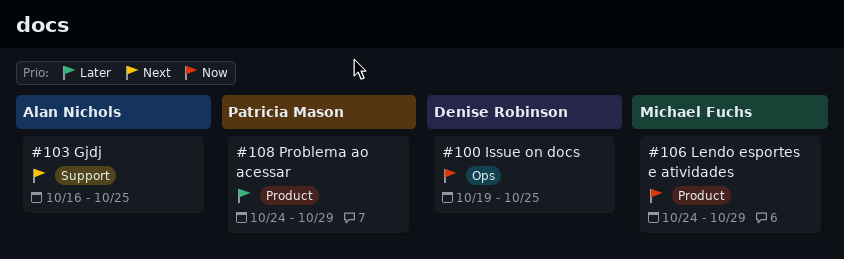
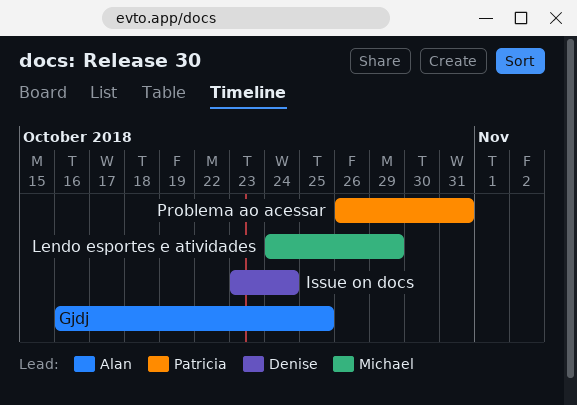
Issue on docs, start: Oct 19 -> Oct 23
Issue on docs, due: Oct 25 -> Oct 24
Problema ao acessar, start: Oct 24 -> Oct 26
Problema ao acessar, due: Oct 29 -> Oct 31

